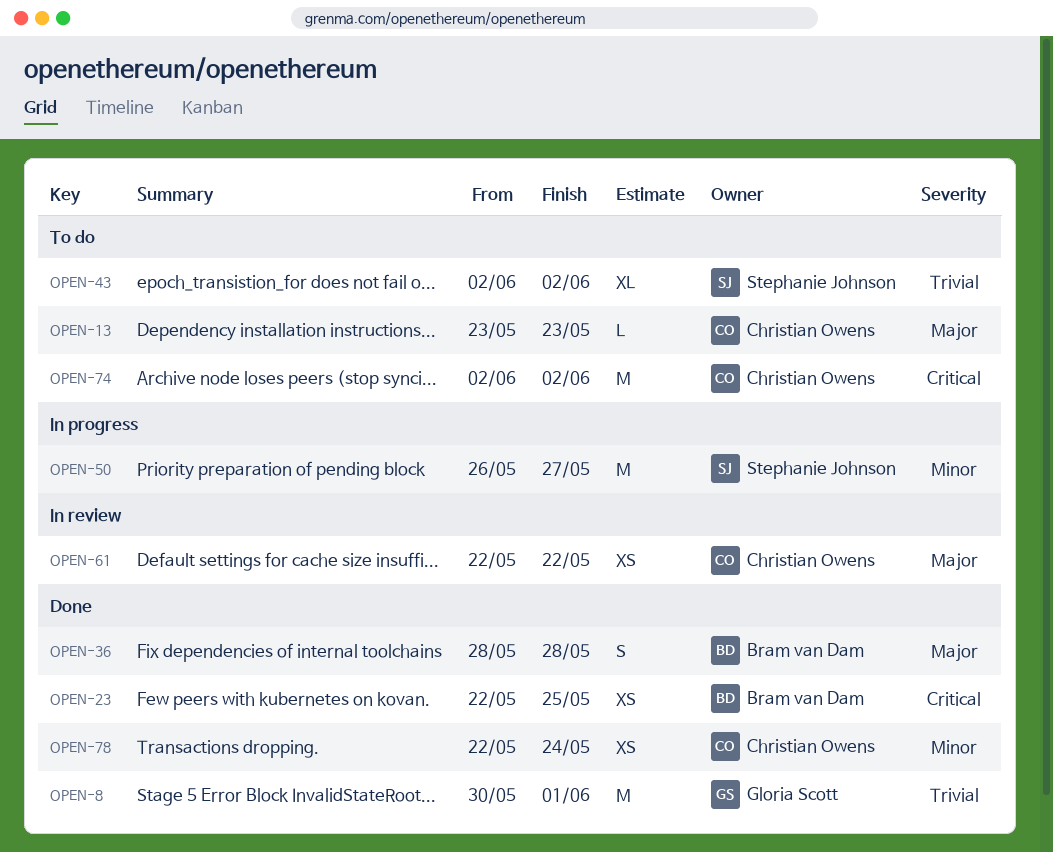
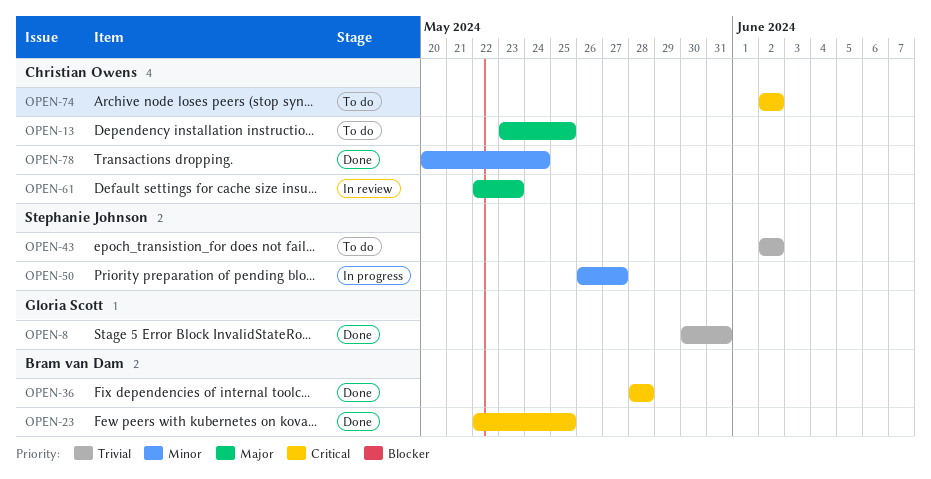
OPEN-8, due: Jun 1 -> May 31
OPEN-13, due: May 23 -> May 25
OPEN-36, priority: Major -> Critical
OPEN-61, due: May 22 -> May 23
OPEN-78, start: May 22 -> May 20

